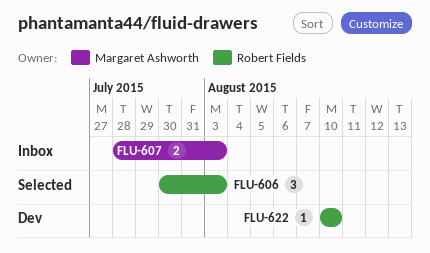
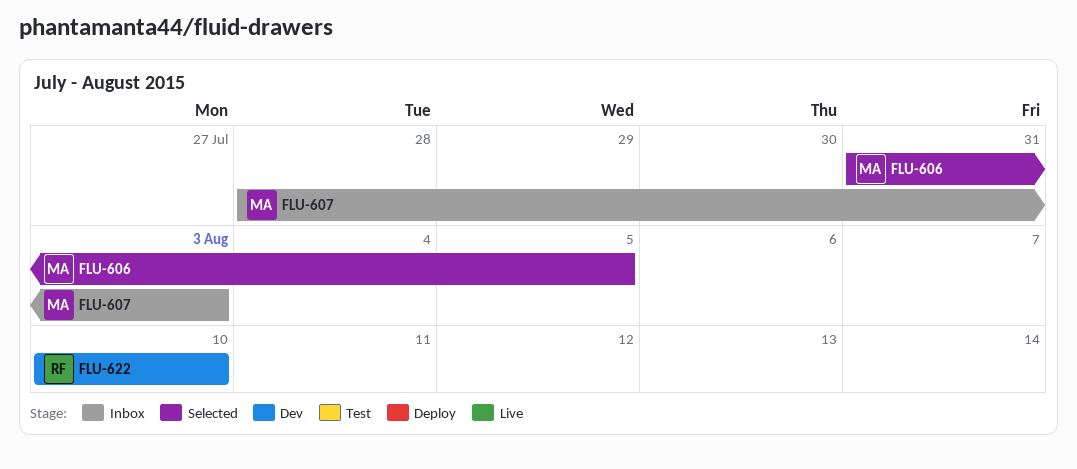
FLU-606, owner: Robert Fields -> Margaret Ashworth
FLU-606, start: Jul 30 -> Jul 31
FLU-606, due: Aug 3 -> Aug 5

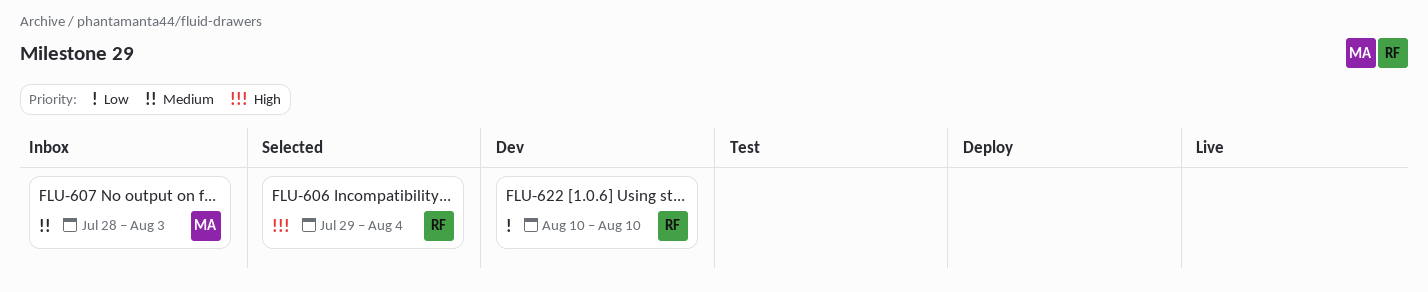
FLU-606, owner: MA -> RF
FLU-606, start: Jul 31 -> Jul 29
FLU-606, due: Aug 5 -> Aug 4

